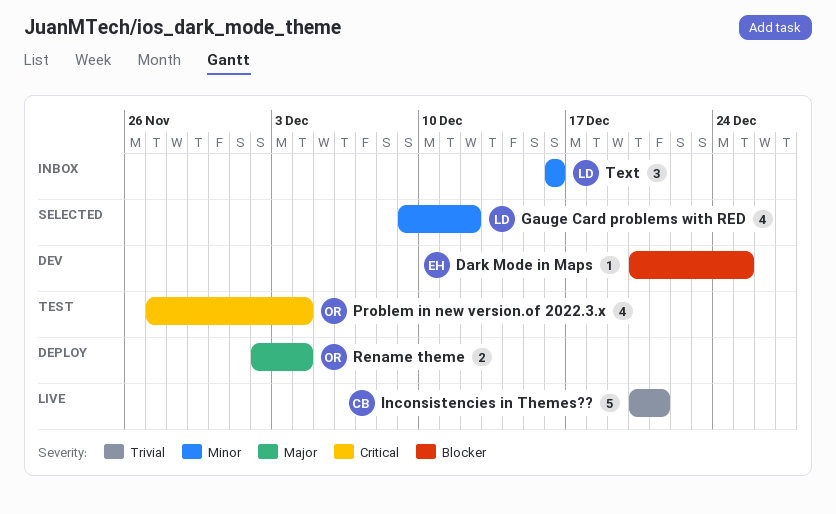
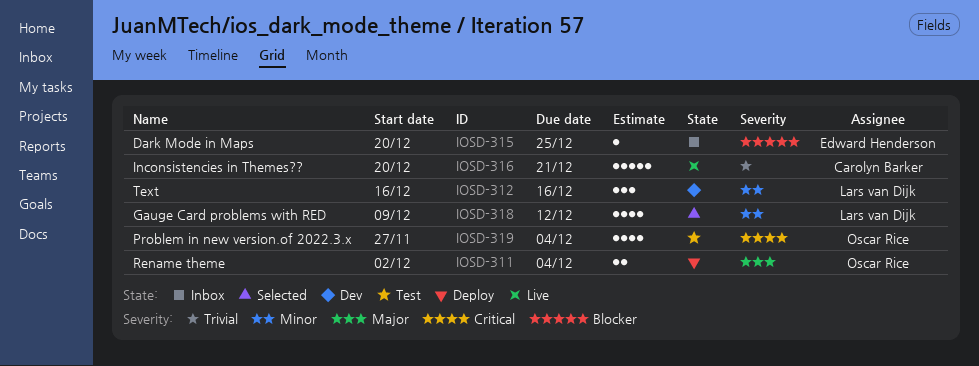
Dark Mode in Maps, status: Dev -> Inbox
Text, status: Inbox -> Dev

